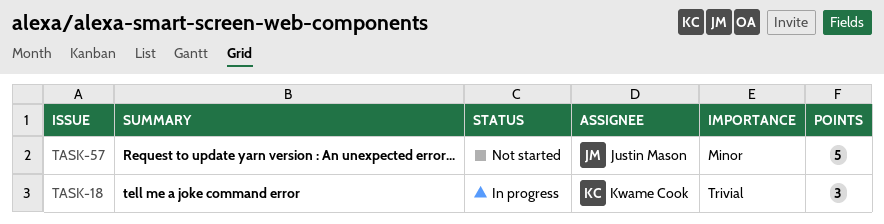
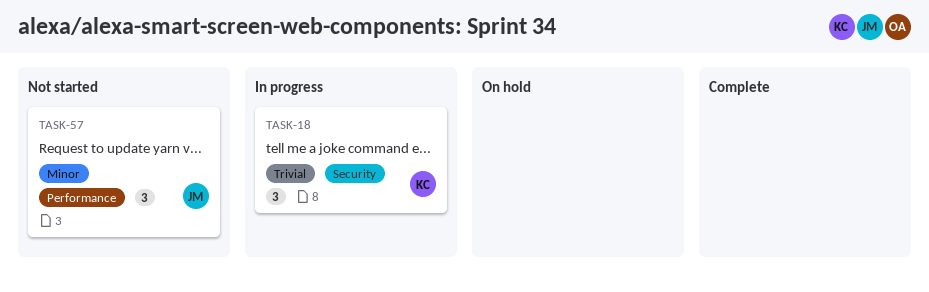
TASK-57, estimate: 5 -> 3

